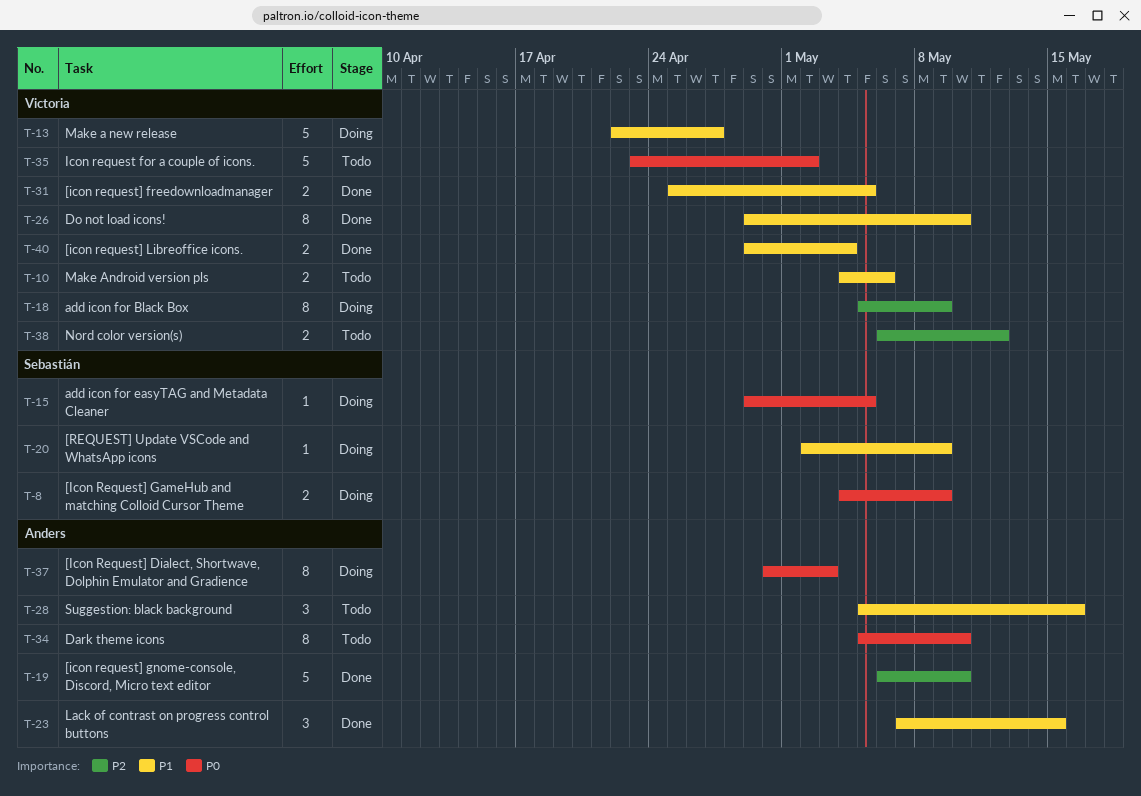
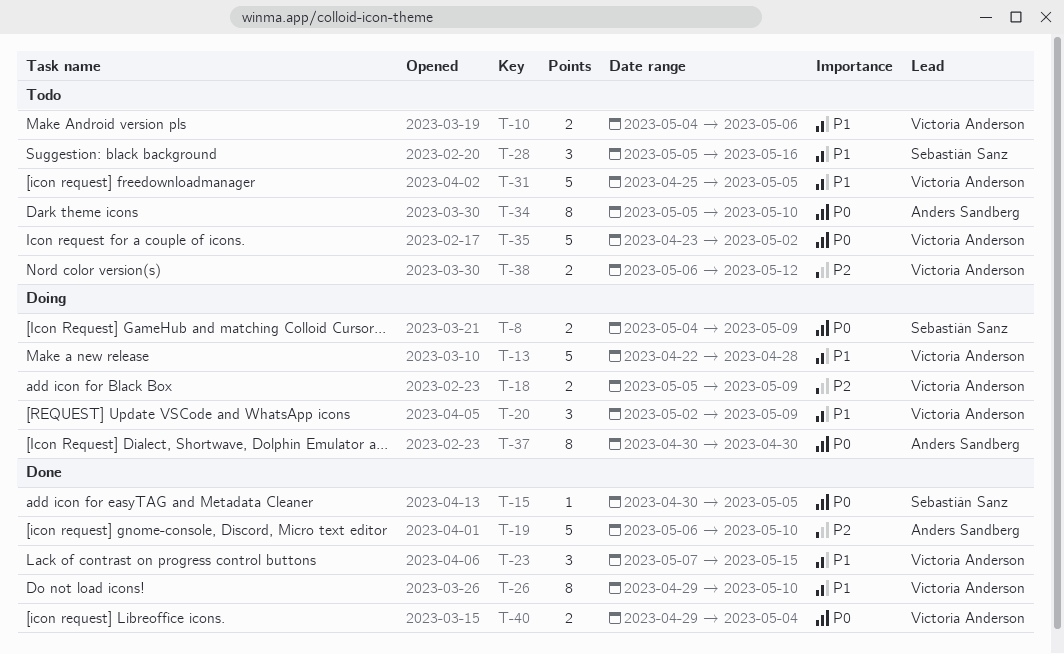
T-13, due: Apr 27 -> Apr 28
T-15, status: Doing -> Done
T-15, start: Apr 29 -> Apr 30
T-18, estimate: 8 -> 2
T-20, owner: Sebastián Sanz -> Victoria Anderson
T-20, estimate: 1 -> 3
T-23, owner: Anders Sandberg -> Victoria Anderson
T-28, owner: Anders Sandberg -> Sebastián Sanz
T-31, status: Done -> Todo
T-31, estimate: 2 -> 5
T-37, due: May 3 -> Apr 30
T-40, priority: P1 -> P0

